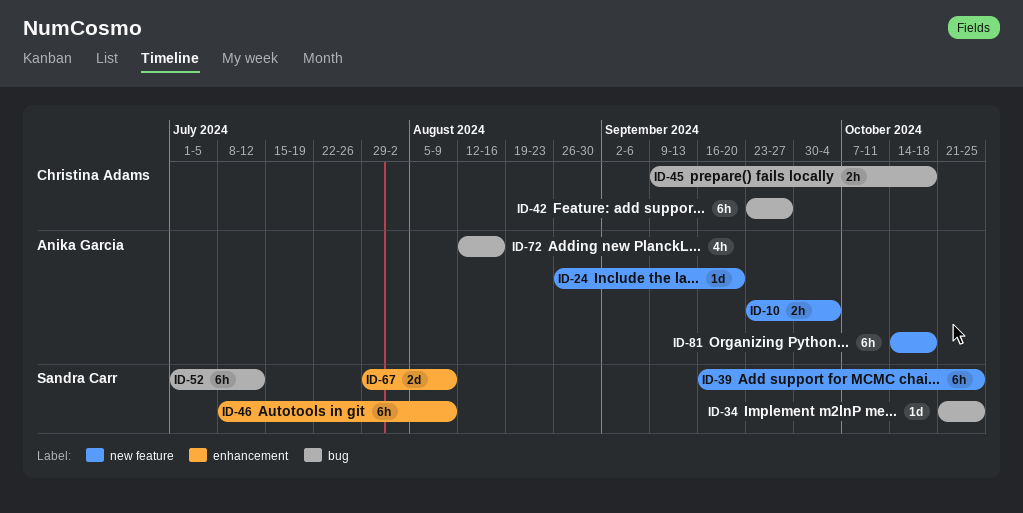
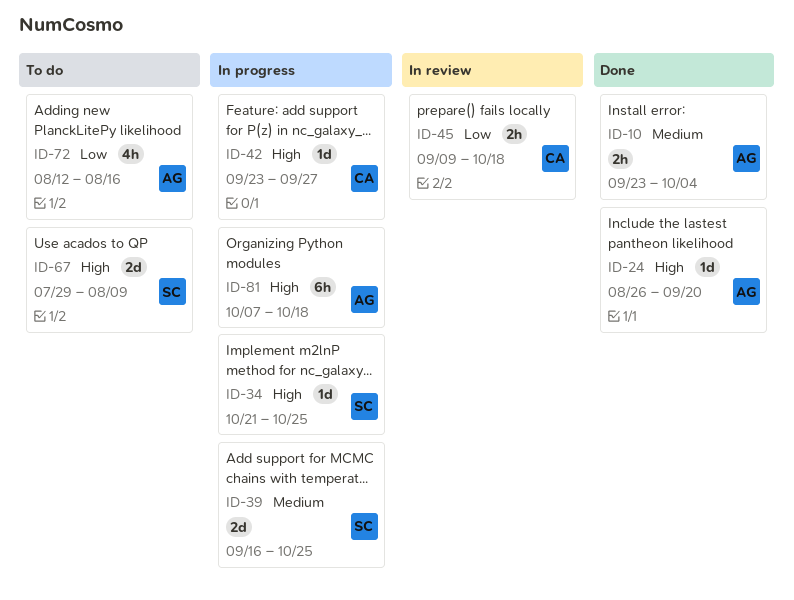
ID-39, estimate: 6h -> 2d
ID-42, estimate: 6h -> 1d
ID-46: present -> none
ID-52: present -> none
ID-81, start: Oct 14 -> Oct 7

